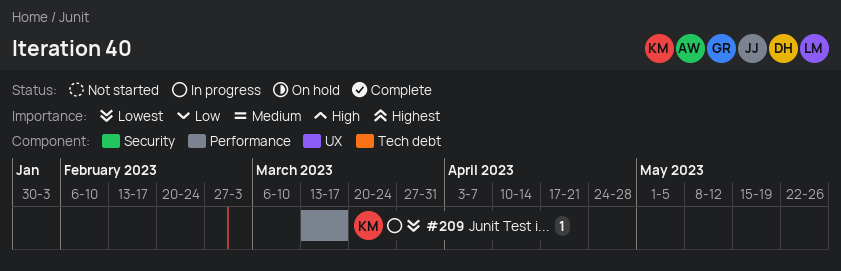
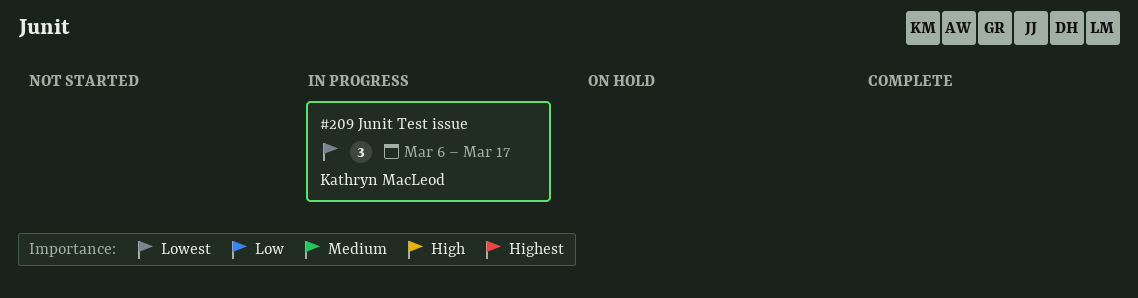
#209, estimate: 1 -> 3
#209, start: Mar 13 -> Mar 6

